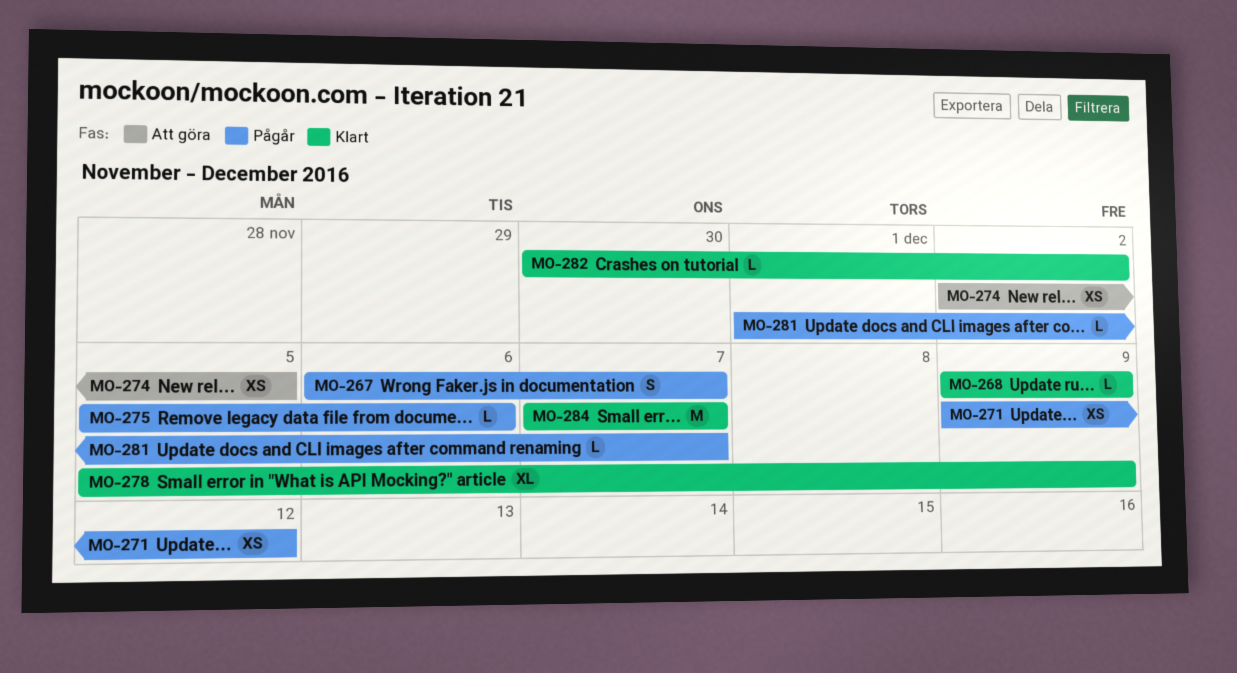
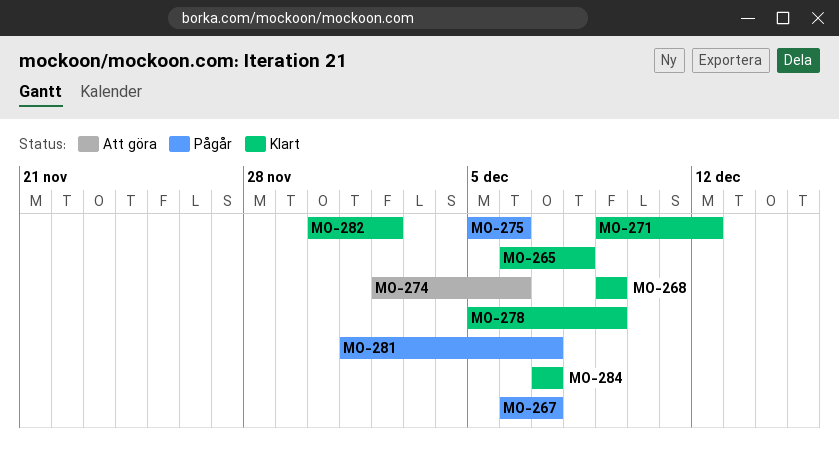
MO-265: none -> present
MO-271, status: Pågår -> Klart
MO-274, due: Dec 5 -> Dec 6

